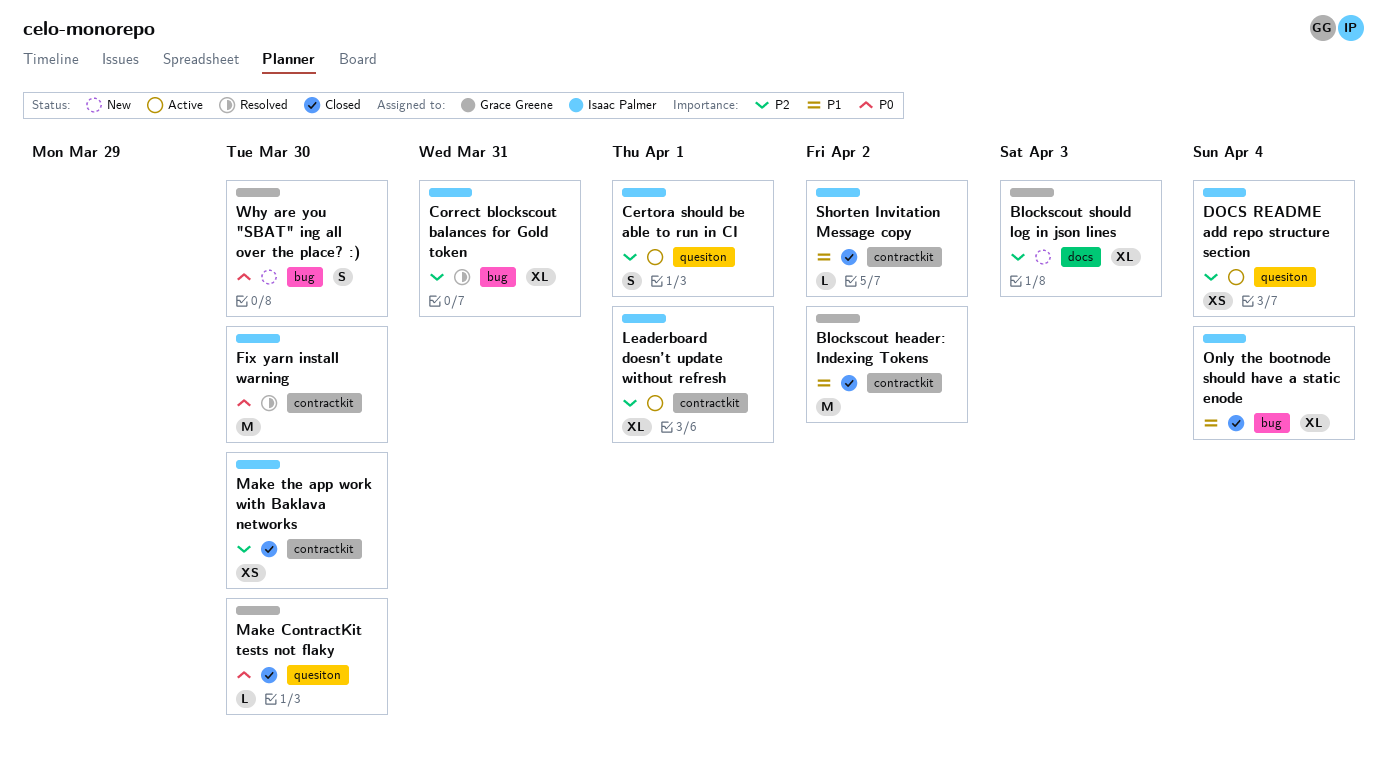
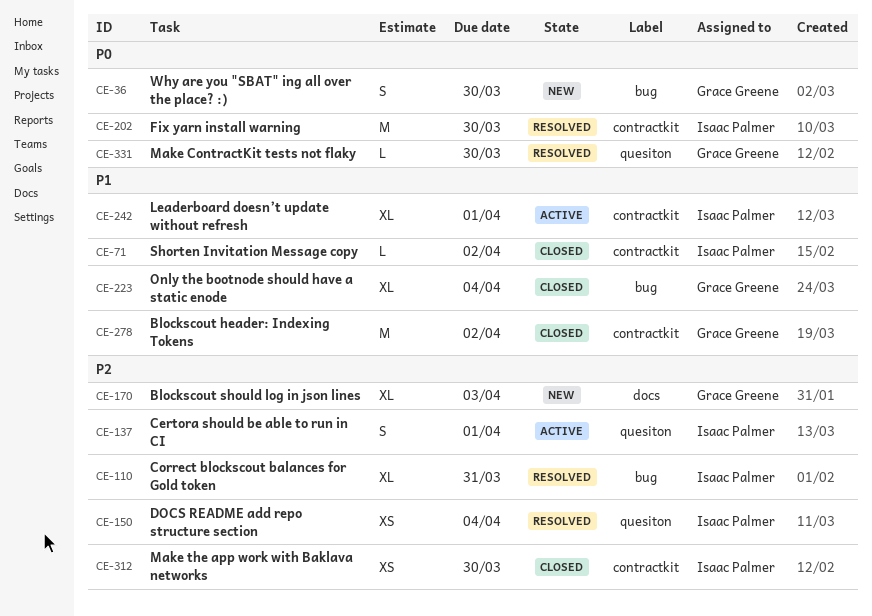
DOCS README add repo structure section, status: Active -> Resolved
Leaderboard doesn’t update without refresh, priority: P2 -> P1
Make ContractKit tests not flaky, status: Closed -> Resolved
Only the bootnode should have a static enode, owner: Isaac Palmer -> Grace Greene

